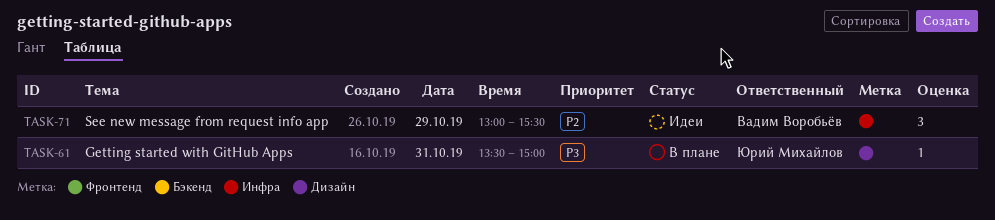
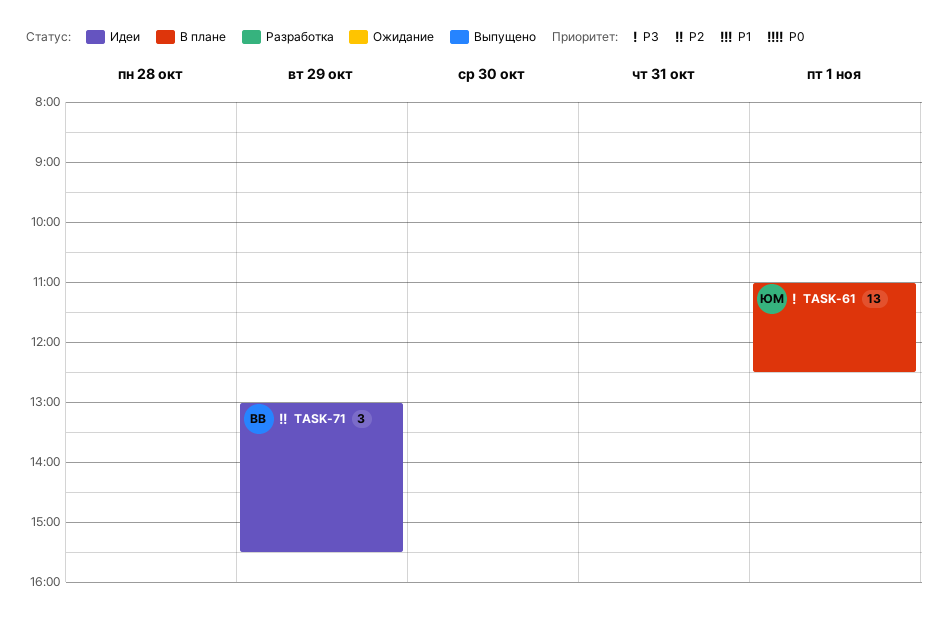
TASK-61, estimate: 1 -> 13
TASK-61, day: Oct 31 -> Nov 1
TASK-61, begins: 13:30 -> 11:00
TASK-61, ends: 15:00 -> 12:30

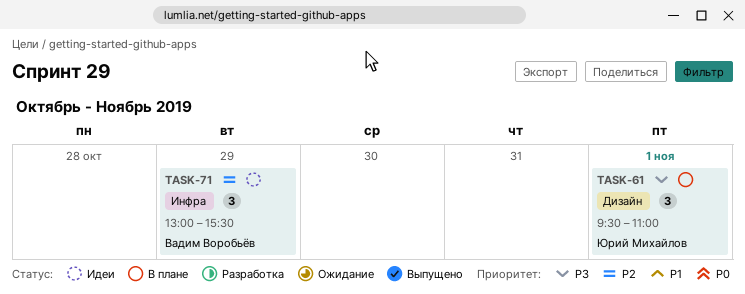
TASK-61, estimate: 13 -> 3
TASK-61, begins: 11:00 -> 09:30
TASK-61, ends: 12:30 -> 11:00

